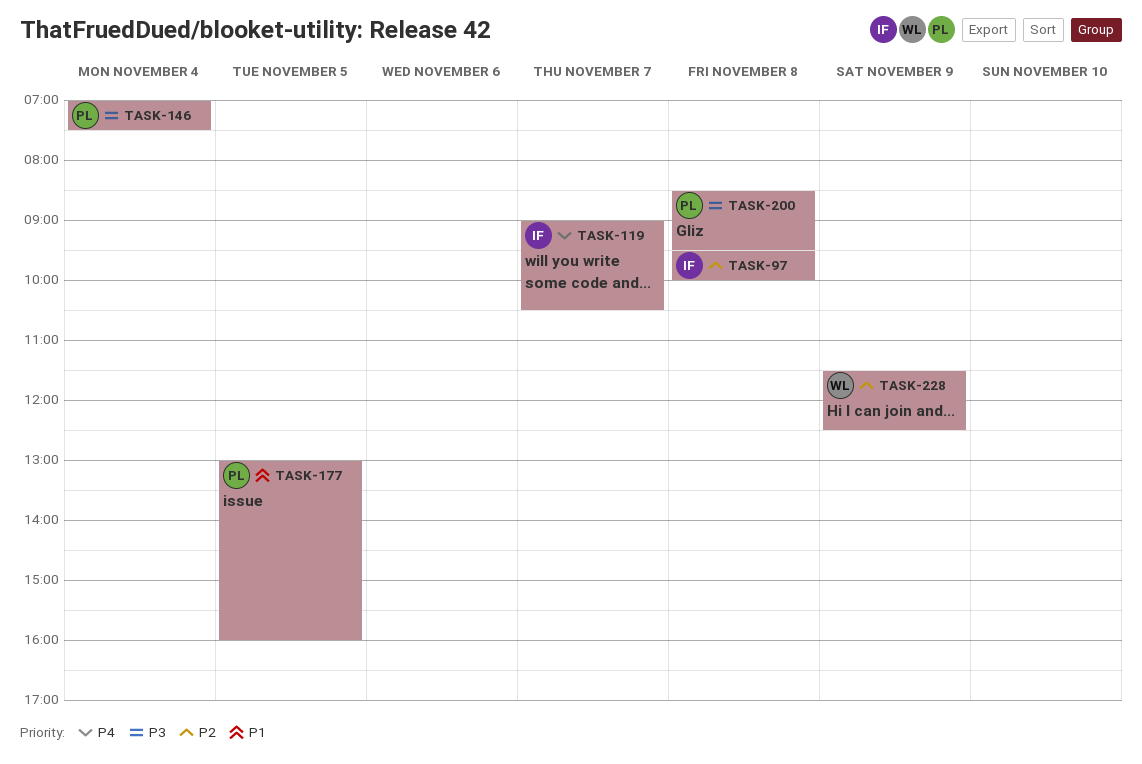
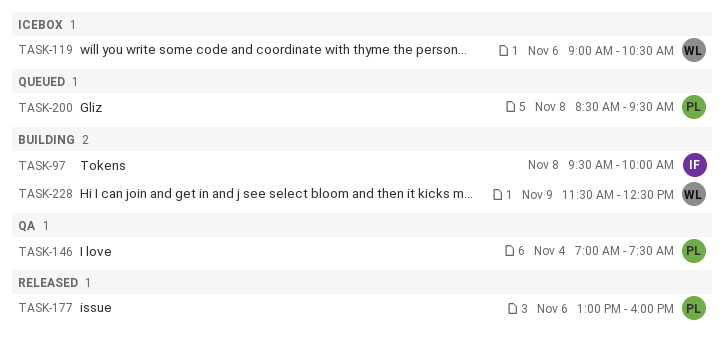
TASK-119, owner: IF -> WL
TASK-119, day: Nov 7 -> Nov 6
TASK-177, day: Nov 5 -> Nov 6

